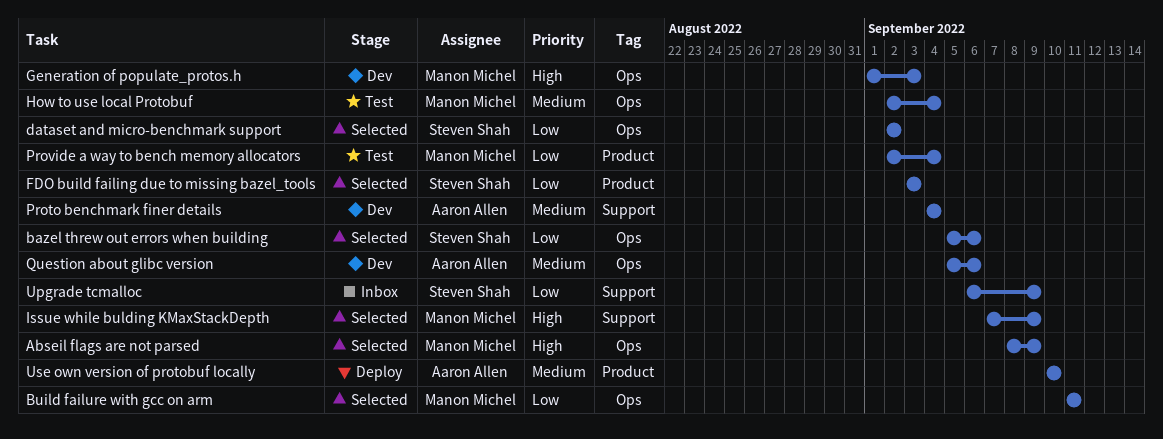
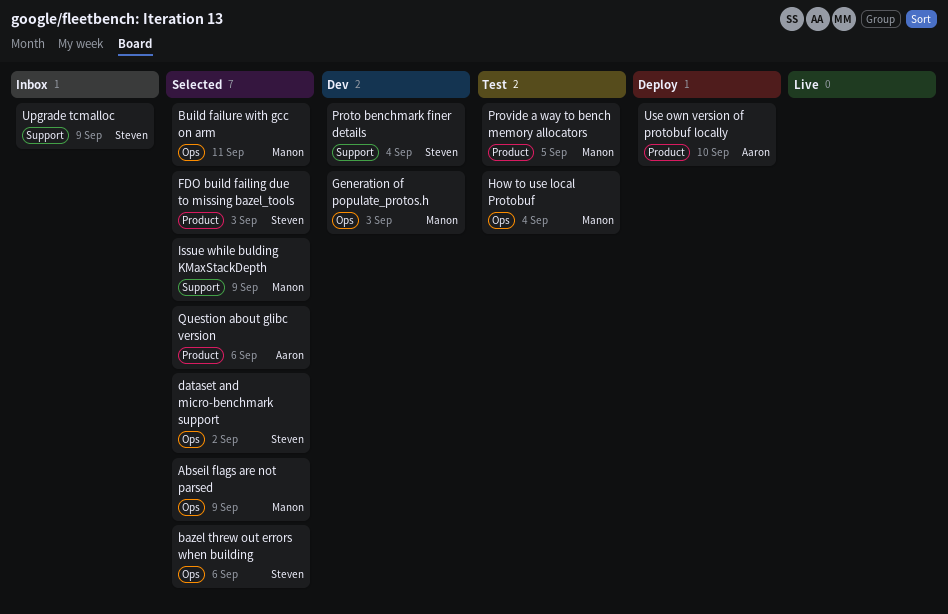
Proto benchmark finer details, owner: Aaron Allen -> Steven Shah
Provide a way to bench memory allocators, due: Sep 4 -> Sep 5
Question about glibc version, status: Dev -> Selected
Question about glibc version, label: Ops -> Product

